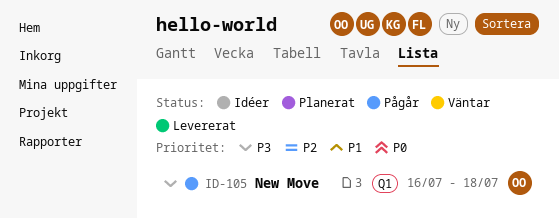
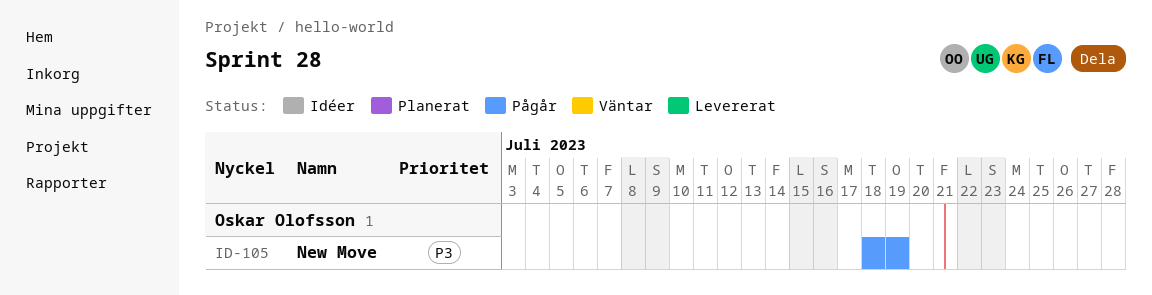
ID-105, start: Jul 16 -> Jul 18
ID-105, due: Jul 18 -> Jul 19

